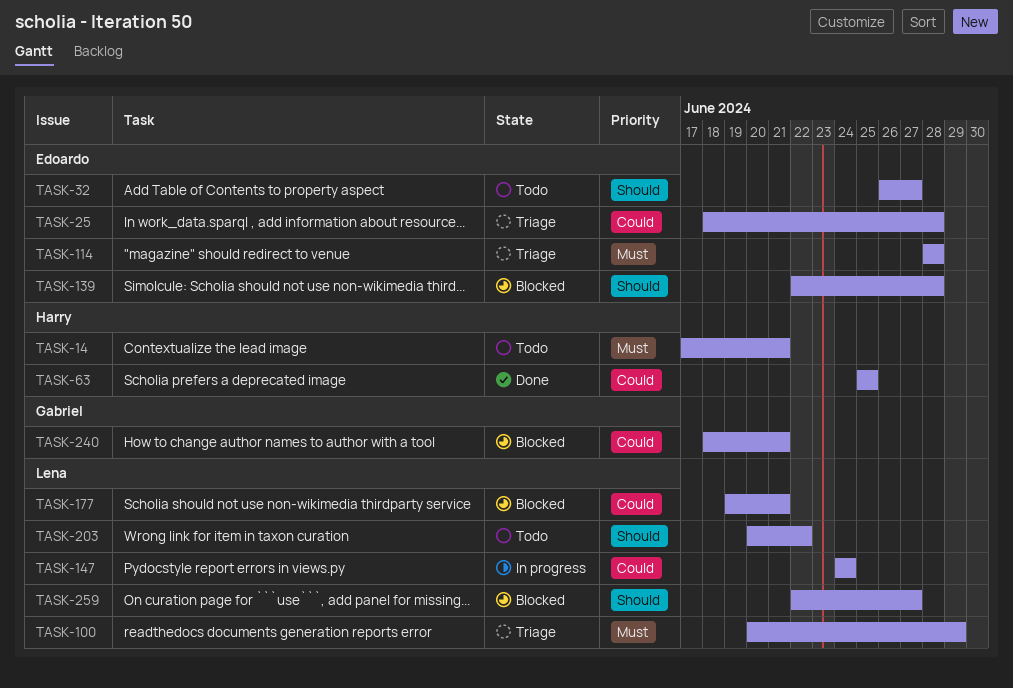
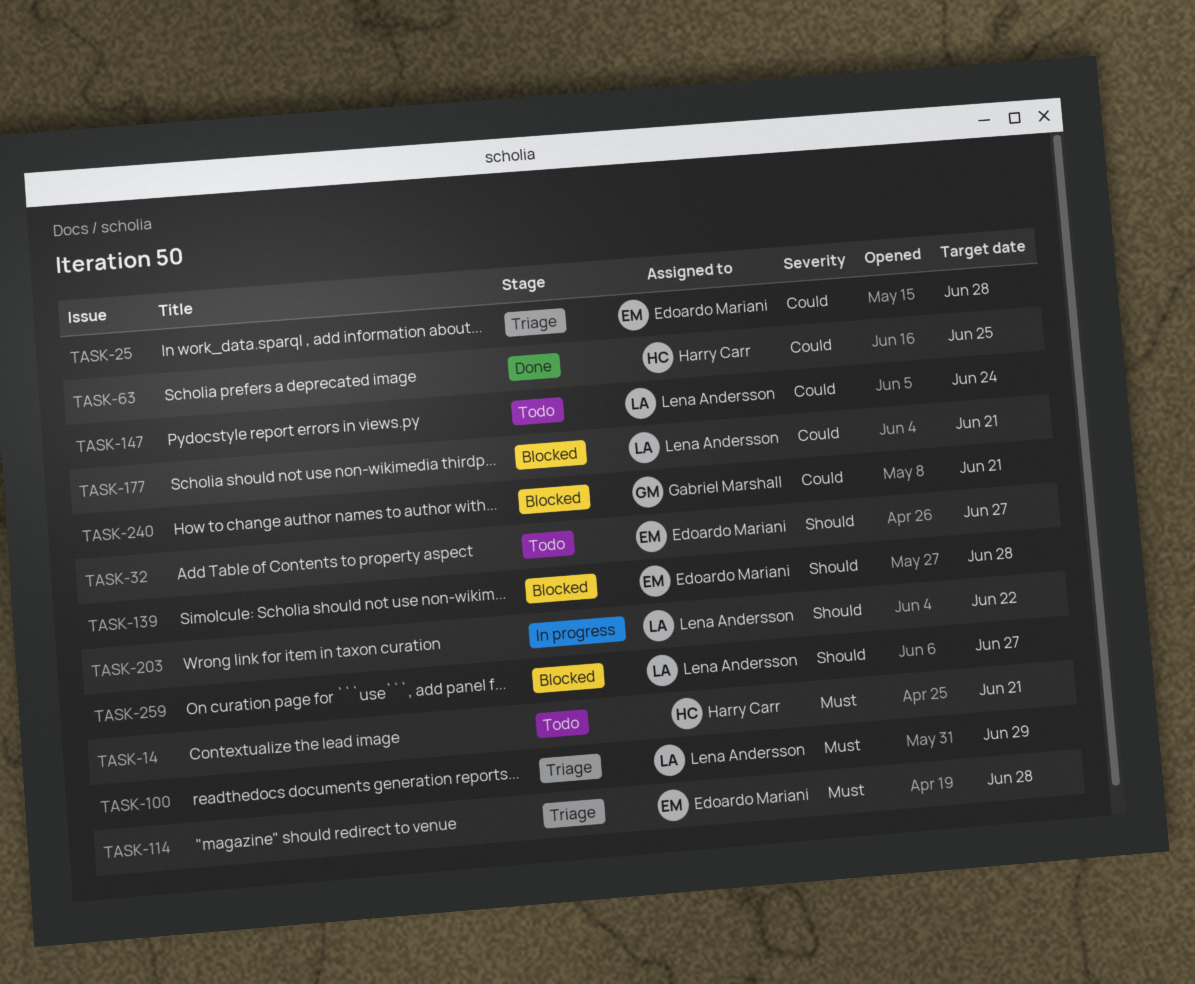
TASK-147, status: In progress -> Todo
TASK-203, status: Todo -> In progress

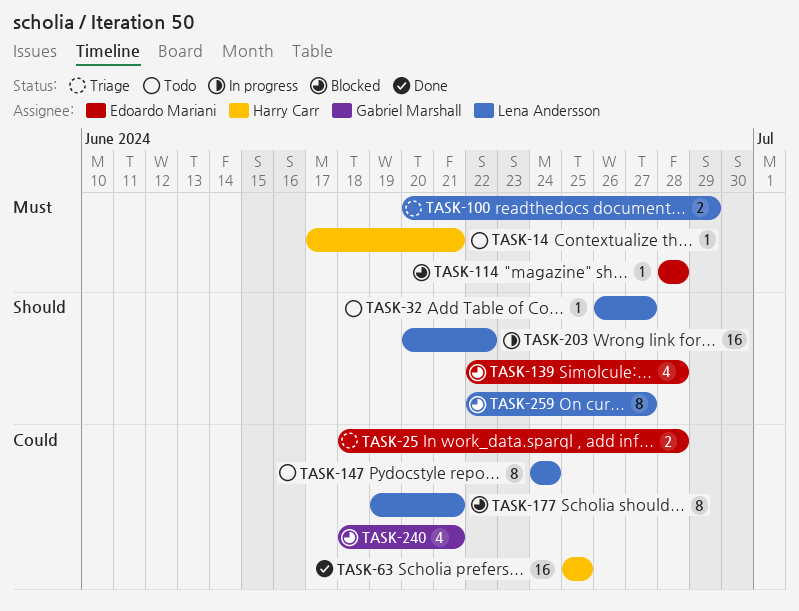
TASK-32, owner: Edoardo Mariani -> Lena Andersson
TASK-114, status: Triage -> Blocked

